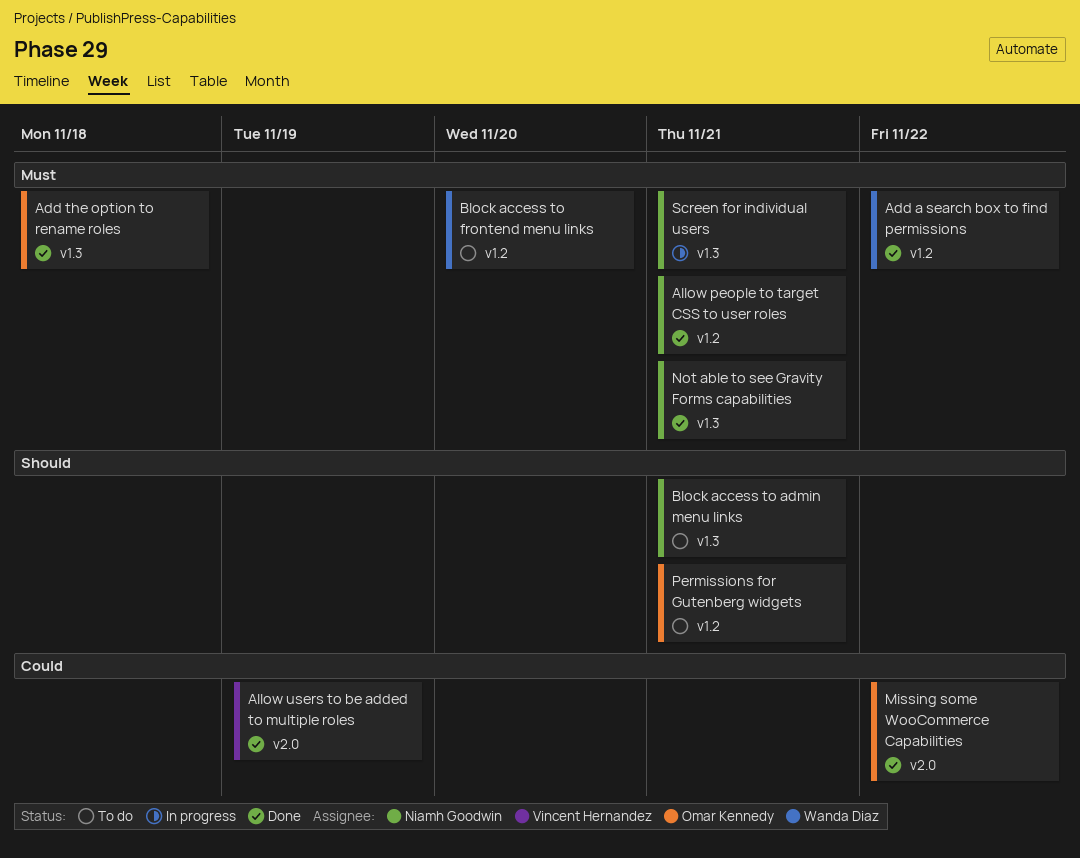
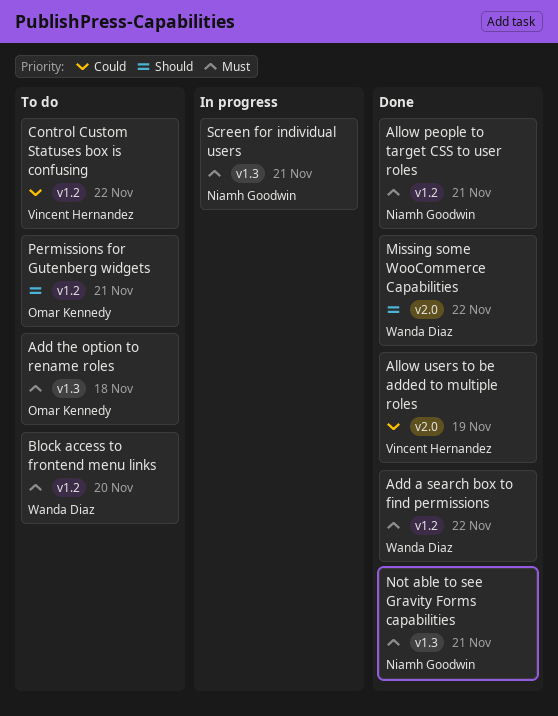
Add the option to rename roles, status: Done -> To do
Block access to admin menu links: present -> none
Control Custom Statuses box is confusing: none -> present
Missing some WooCommerce Capabilities, owner: Omar Kennedy -> Wanda Diaz
Missing some WooCommerce Capabilities, priority: Could -> Should

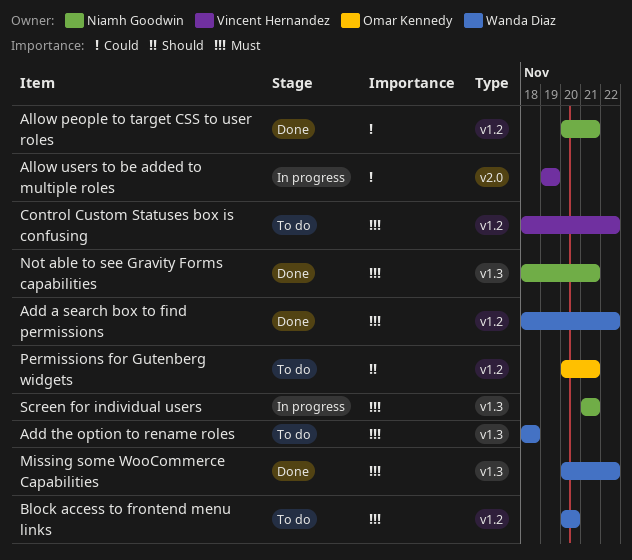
Add the option to rename roles, owner: Omar Kennedy -> Wanda Diaz
Allow people to target CSS to user roles, priority: Must -> Could
Allow users to be added to multiple roles, status: Done -> In progress
Control Custom Statuses box is confusing, priority: Could -> Must
Missing some WooCommerce Capabilities, priority: Should -> Must
Missing some WooCommerce Capabilities, label: v2.0 -> v1.3

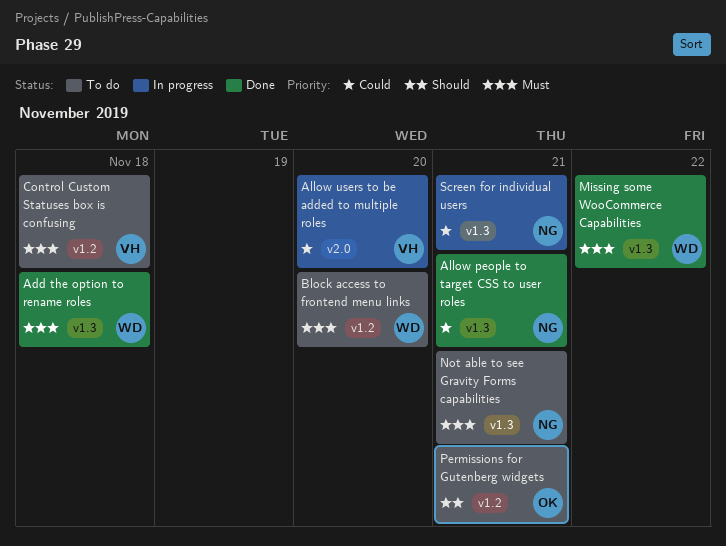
Add a search box to find permissions: present -> none
Add the option to rename roles, status: To do -> Done
Allow people to target CSS to user roles, label: v1.2 -> v1.3
Allow users to be added to multiple roles, due: Nov 19 -> Nov 20
Control Custom Statuses box is confusing, due: Nov 22 -> Nov 18
Not able to see Gravity Forms capabilities, status: Done -> To do
Screen for individual users, priority: Must -> Could

